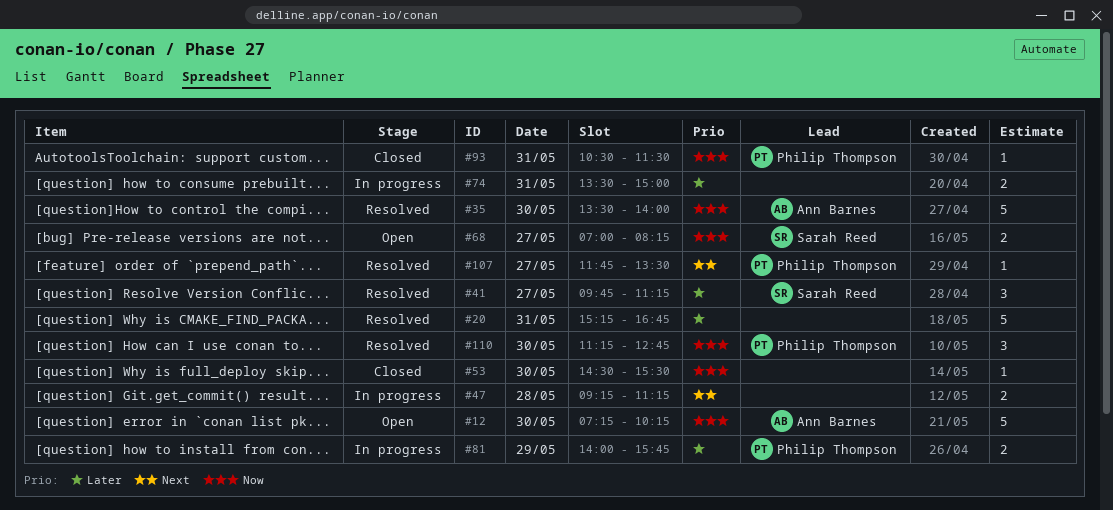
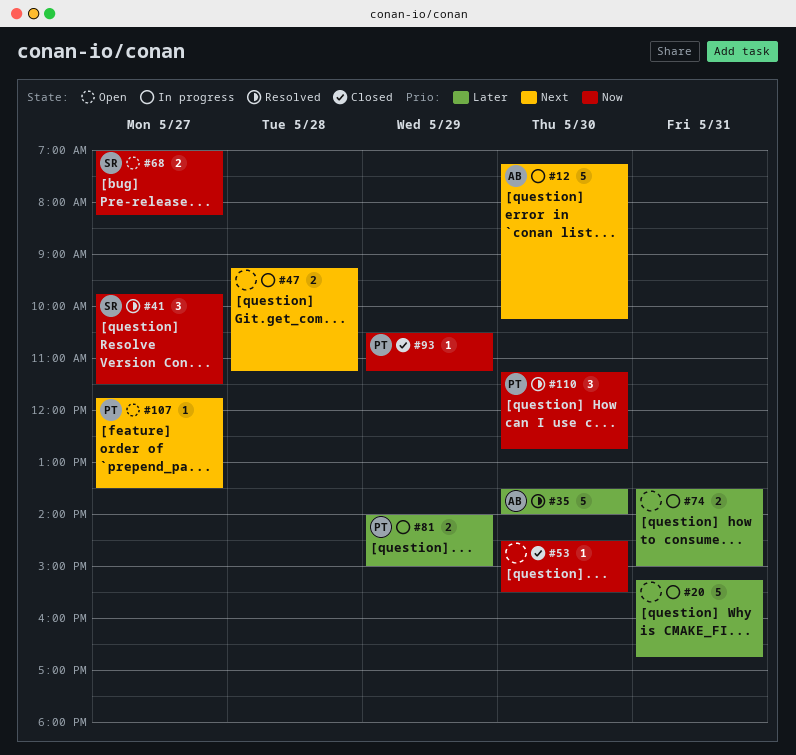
#12, status: Open -> In progress
#12, priority: Now -> Next
#20, status: Resolved -> In progress
#35, priority: Now -> Later
#41, priority: Later -> Now
#41, ends: 11:15 -> 11:30
#81, ends: 15:45 -> 15:00
#93, day: May 31 -> May 29
#93, ends: 11:30 -> 11:15
#107, status: Resolved -> Open

